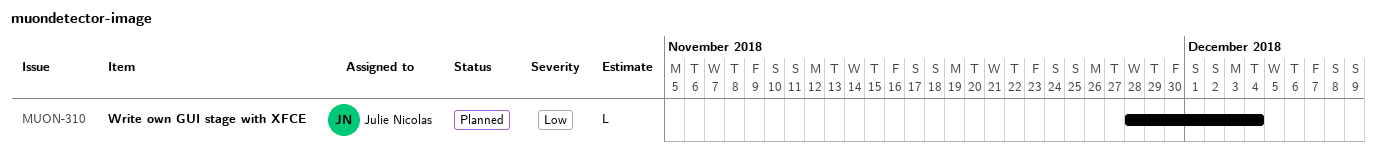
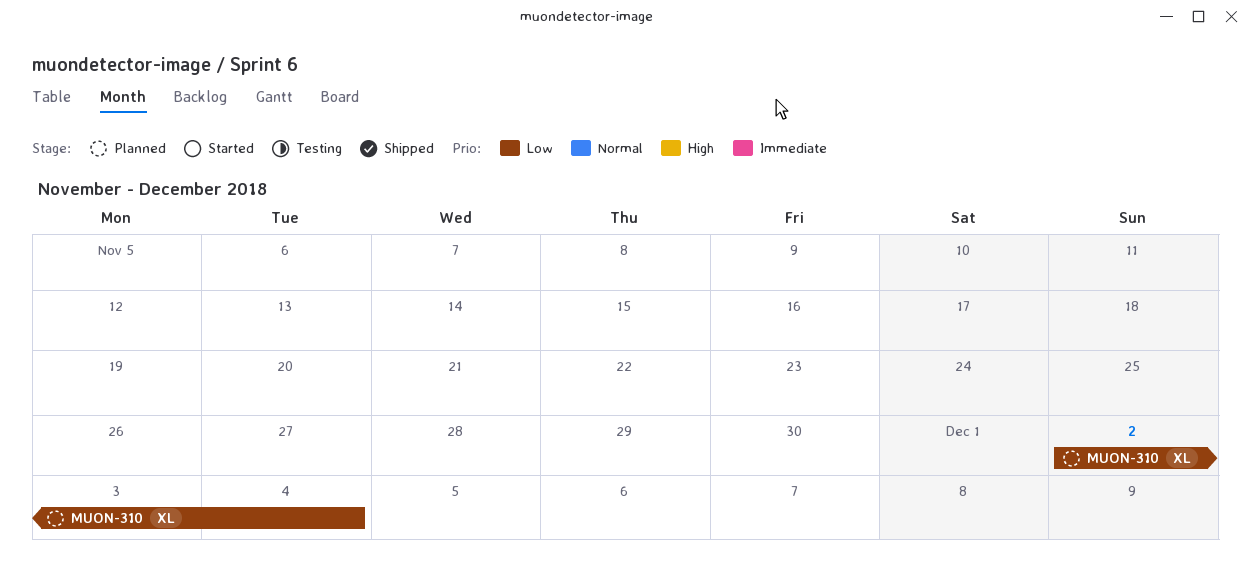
MUON-310, estimate: L -> XL
MUON-310, start: Nov 28 -> Dec 2

